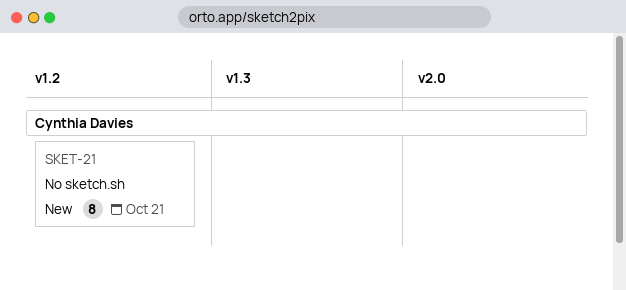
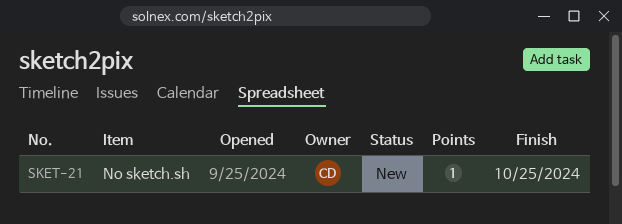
SKET-21, estimate: 8 -> 1
SKET-21, due: Oct 21 -> Oct 25

